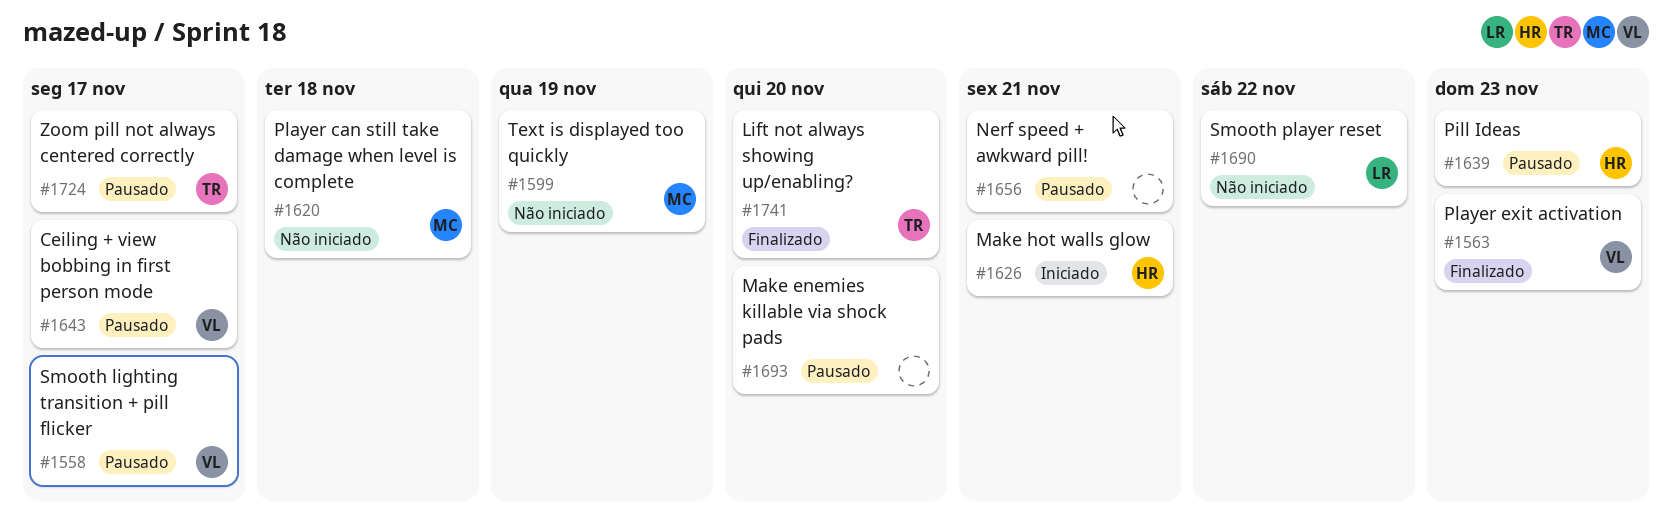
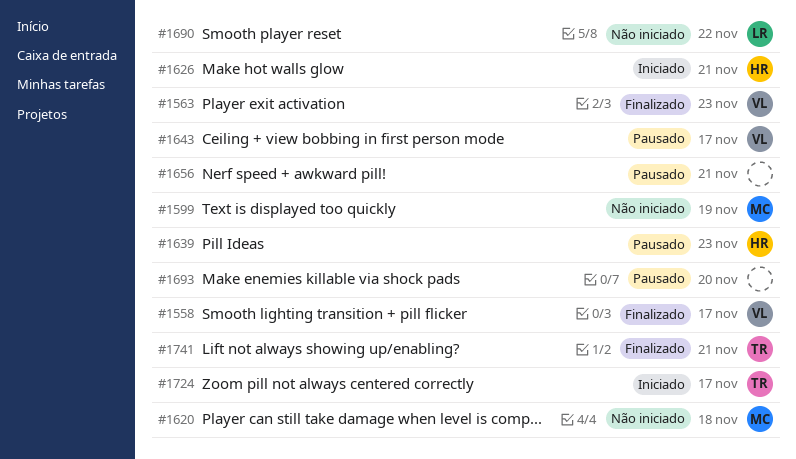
#1558, status: Pausado -> Finalizado
#1724, status: Pausado -> Iniciado
#1741, due: Nov 20 -> Nov 21

